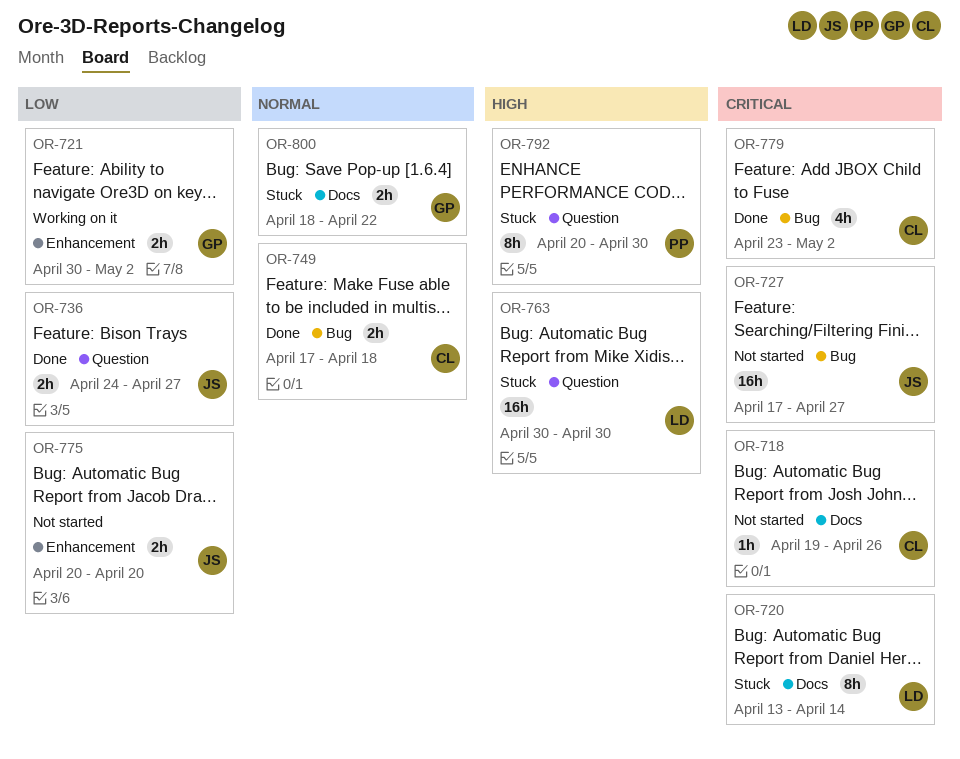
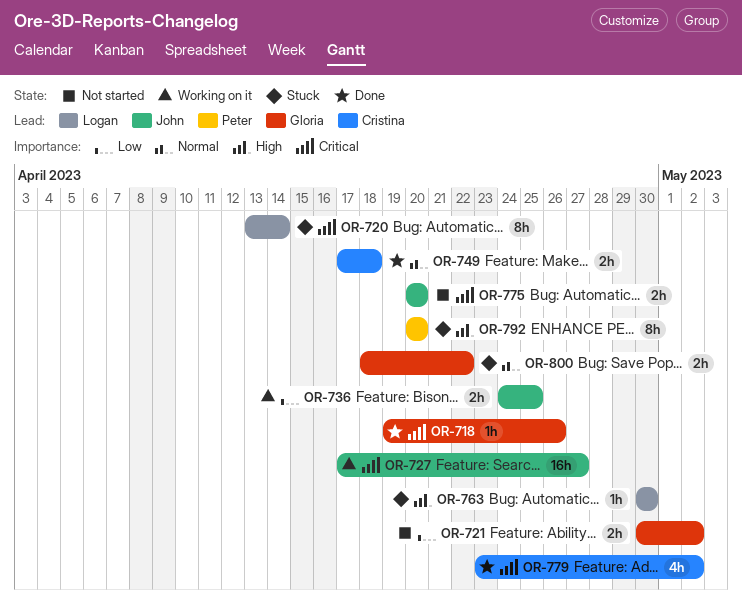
OR-718, status: Not started -> Done
OR-718, owner: Cristina -> Gloria
OR-721, status: Working on it -> Not started
OR-727, status: Not started -> Working on it
OR-736, status: Done -> Working on it
OR-736, due: Apr 27 -> Apr 25
OR-763, estimate: 16h -> 1h
OR-775, priority: Low -> Critical
OR-792, due: Apr 30 -> Apr 20

